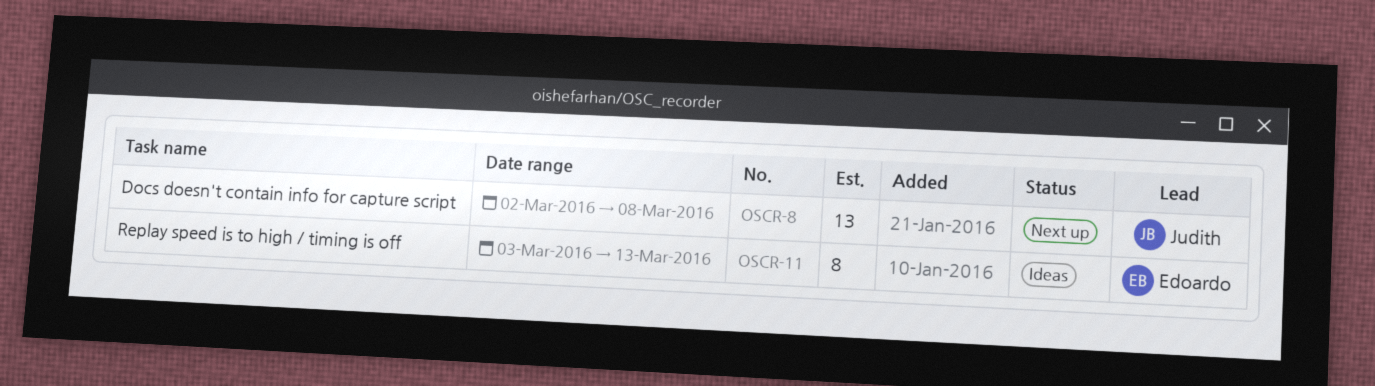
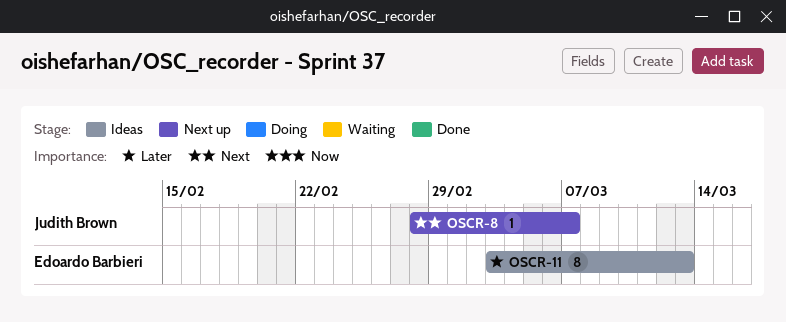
OSCR-8, estimate: 13 -> 1
OSCR-8, start: Mar 2 -> Feb 28
OSCR-8, due: Mar 8 -> Mar 7

